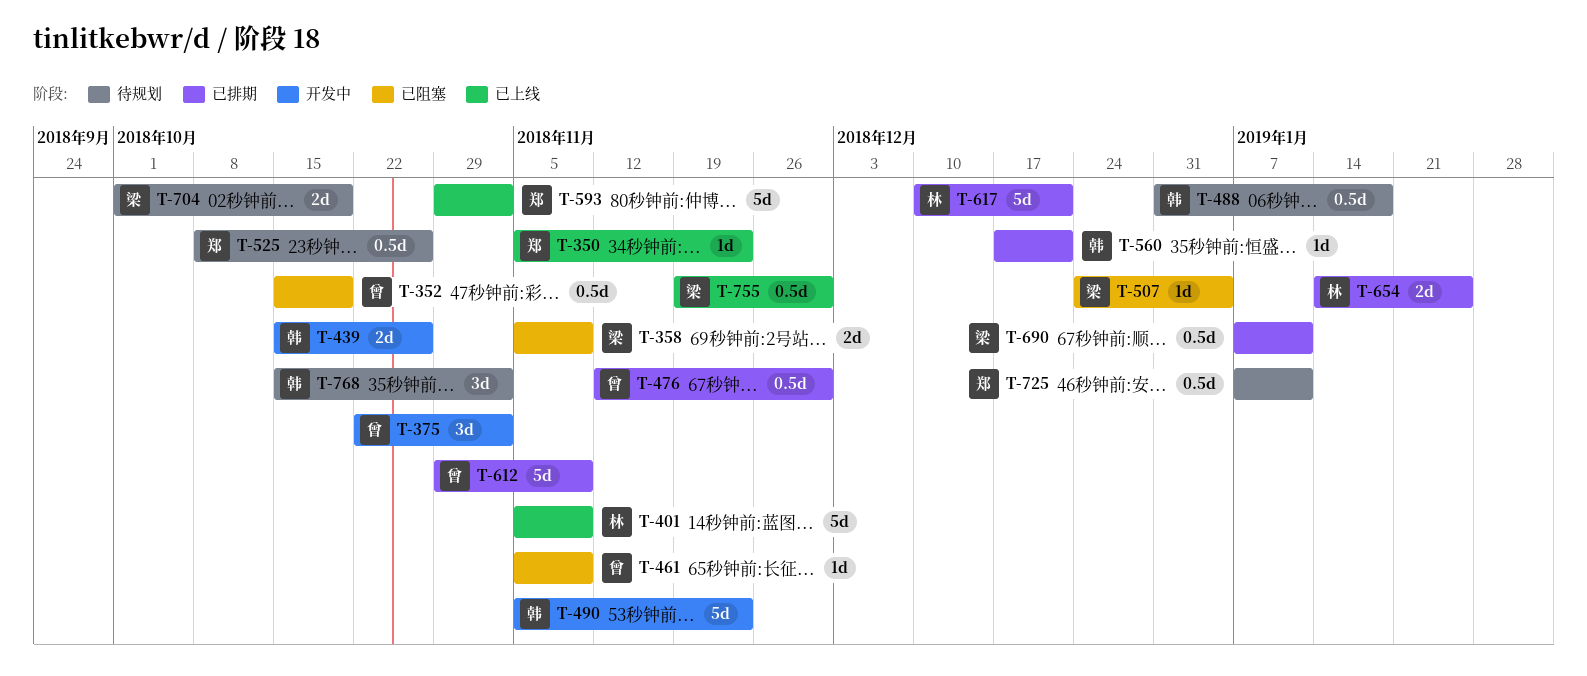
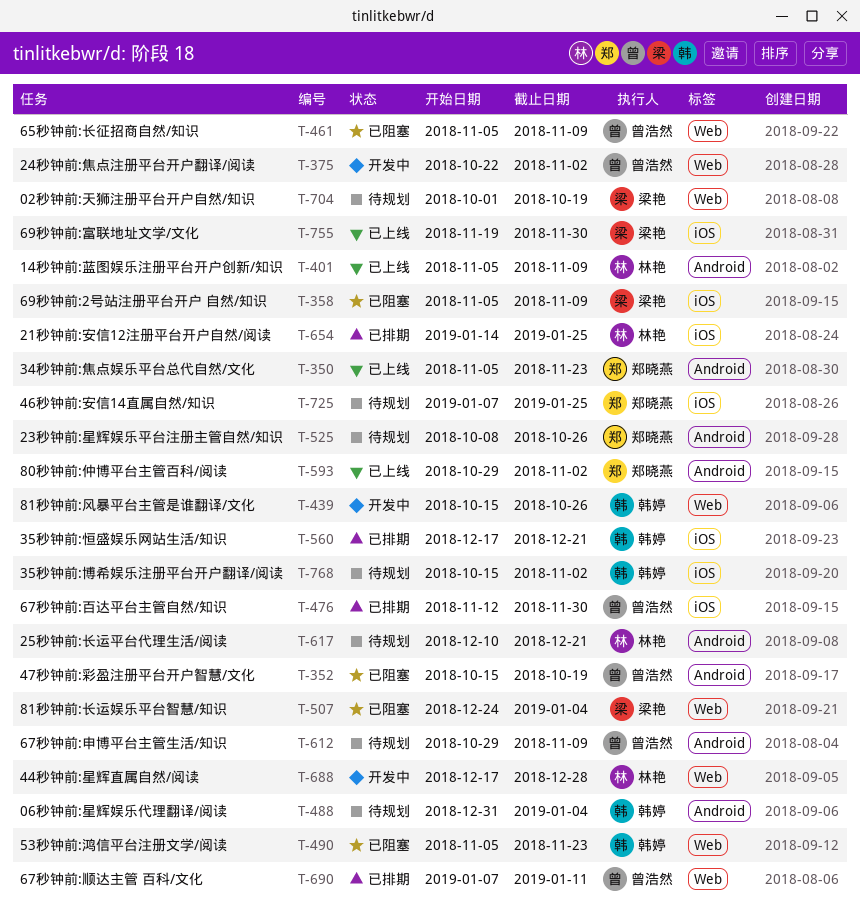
T-488, due: Jan 18 -> Jan 4
T-490, status: 开发中 -> 已阻塞
T-612, status: 已排期 -> 待规划
T-617, status: 已排期 -> 待规划
T-688: none -> present
T-690, owner: 梁艳 -> 曾浩然
T-725, due: Jan 11 -> Jan 25

